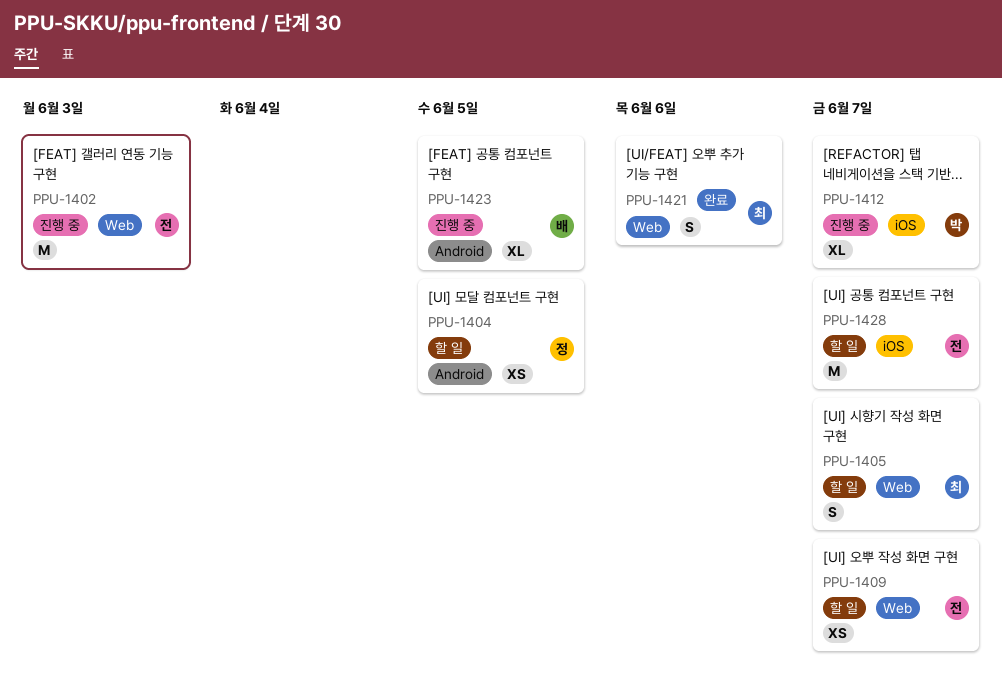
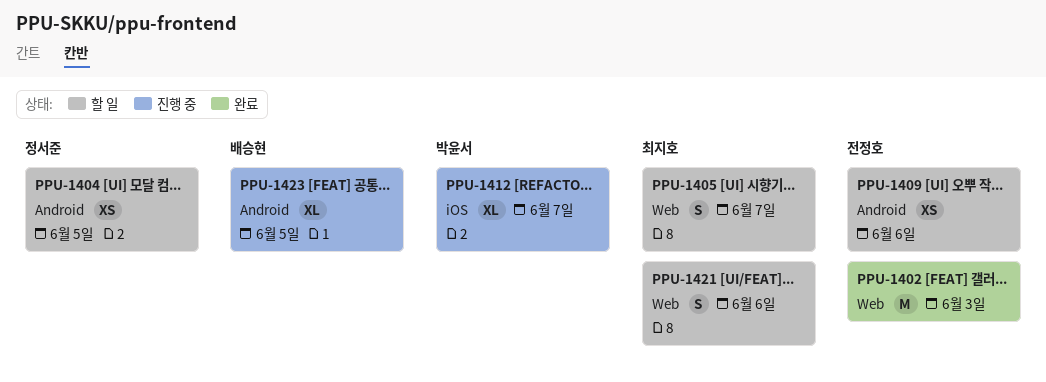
PPU-1402, status: 진행 중 -> 완료
PPU-1409, label: Web -> Android
PPU-1409, due: Jun 7 -> Jun 6
PPU-1421, status: 완료 -> 할 일
PPU-1428: present -> none

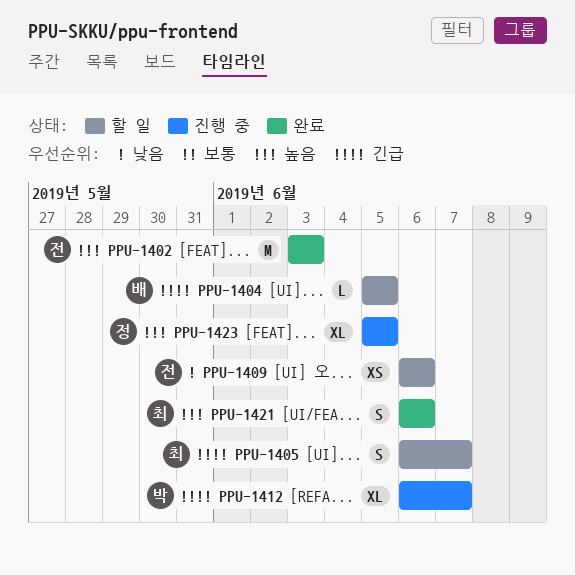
PPU-1404, owner: 정서준 -> 배승현
PPU-1404, estimate: XS -> L
PPU-1421, status: 할 일 -> 완료
PPU-1423, owner: 배승현 -> 정서준

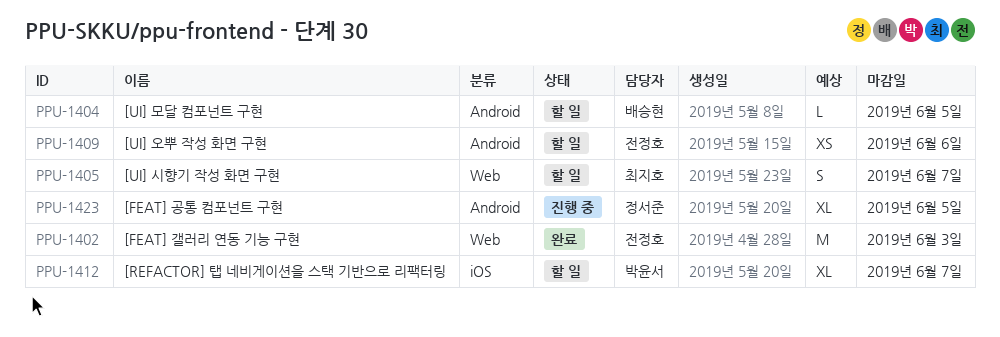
PPU-1412, status: 진행 중 -> 할 일
PPU-1421: present -> none

